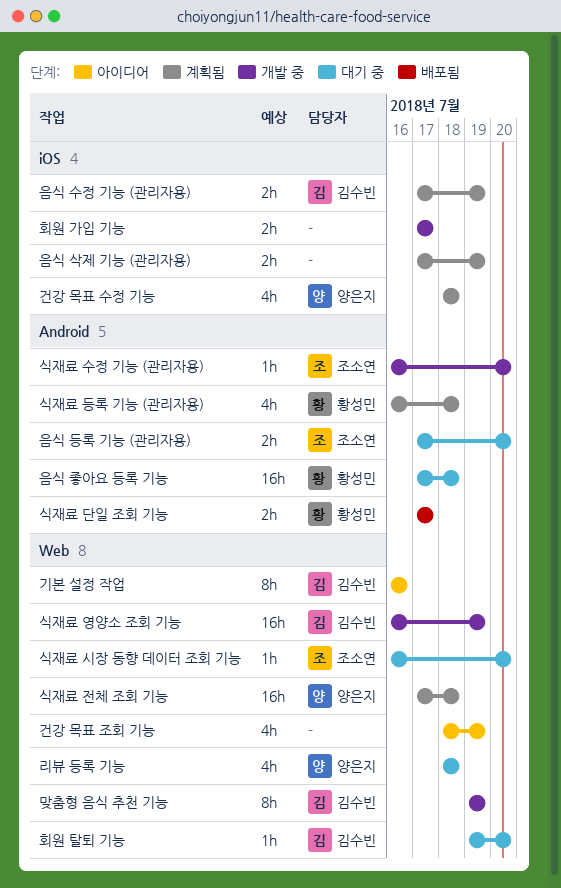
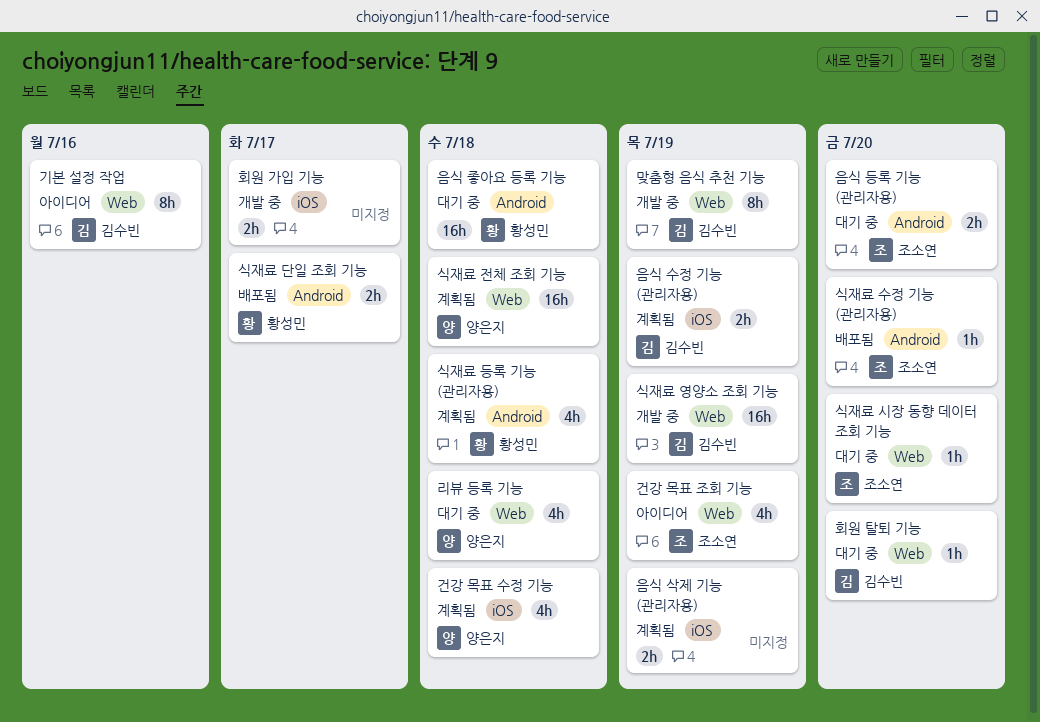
건강 목표 조회 기능, owner: none -> 조소연
식재료 수정 기능 (관리자용), status: 개발 중 -> 배포됨

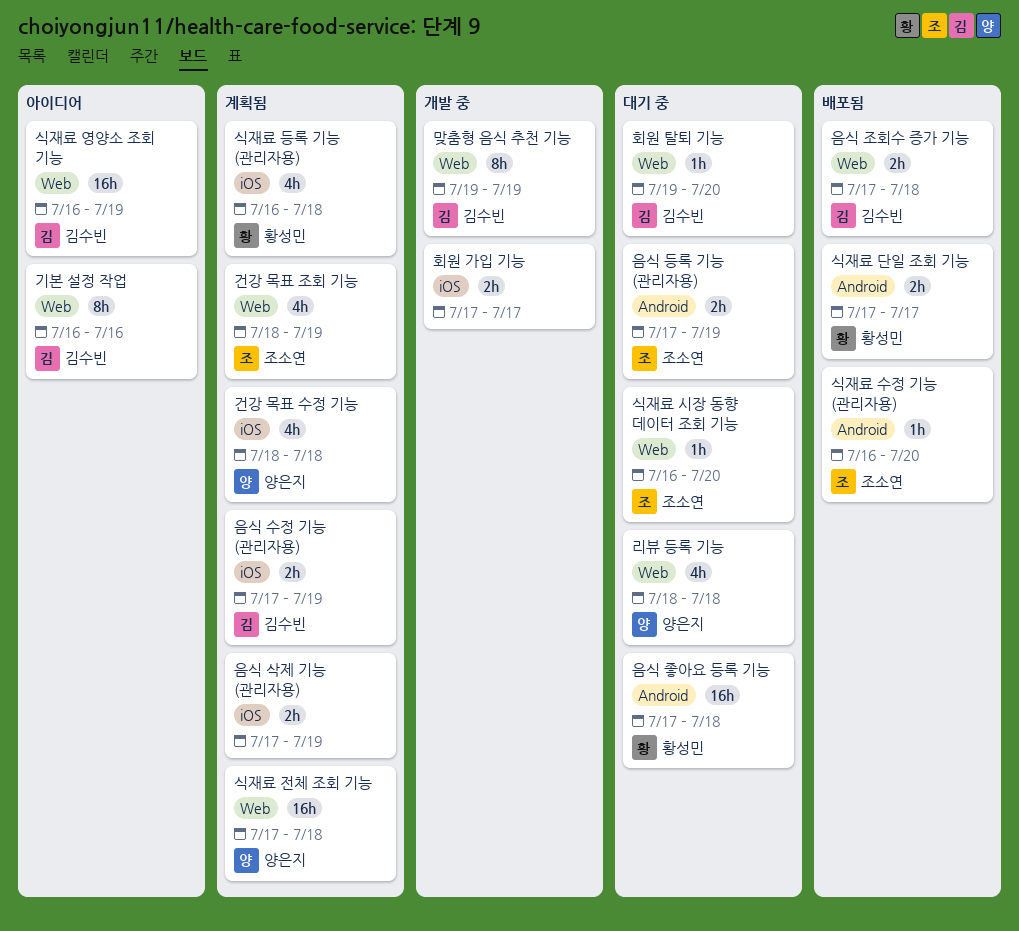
건강 목표 조회 기능, status: 아이디어 -> 계획됨
식재료 등록 기능 (관리자용), label: Android -> iOS
식재료 영양소 조회 기능, status: 개발 중 -> 아이디어
음식 등록 기능 (관리자용), due: Jul 20 -> Jul 19
음식 조회수 증가 기능: none -> present

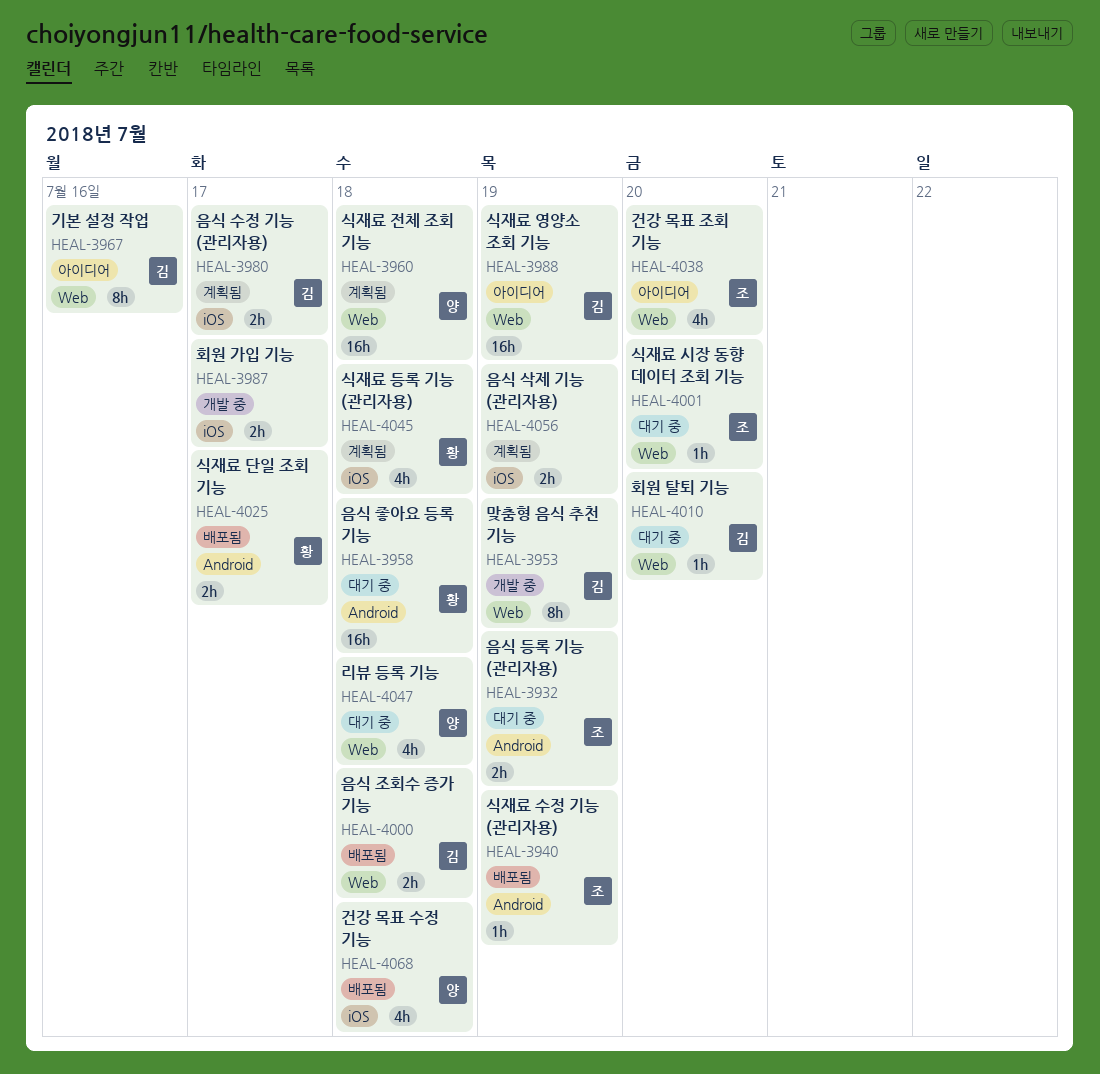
건강 목표 수정 기능, status: 계획됨 -> 배포됨
건강 목표 조회 기능, status: 계획됨 -> 아이디어
건강 목표 조회 기능, due: Jul 19 -> Jul 20
식재료 수정 기능 (관리자용), due: Jul 20 -> Jul 19
음식 수정 기능 (관리자용), due: Jul 19 -> Jul 17

